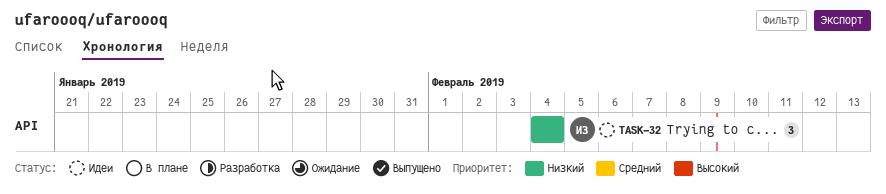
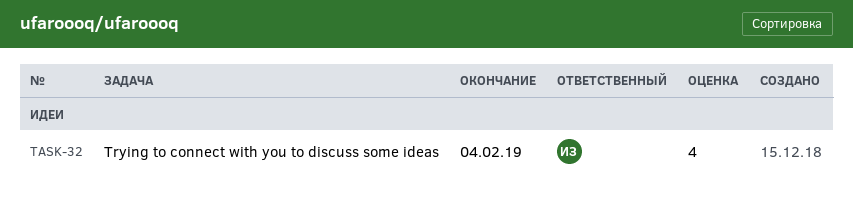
TASK-32, estimate: 3 -> 4

